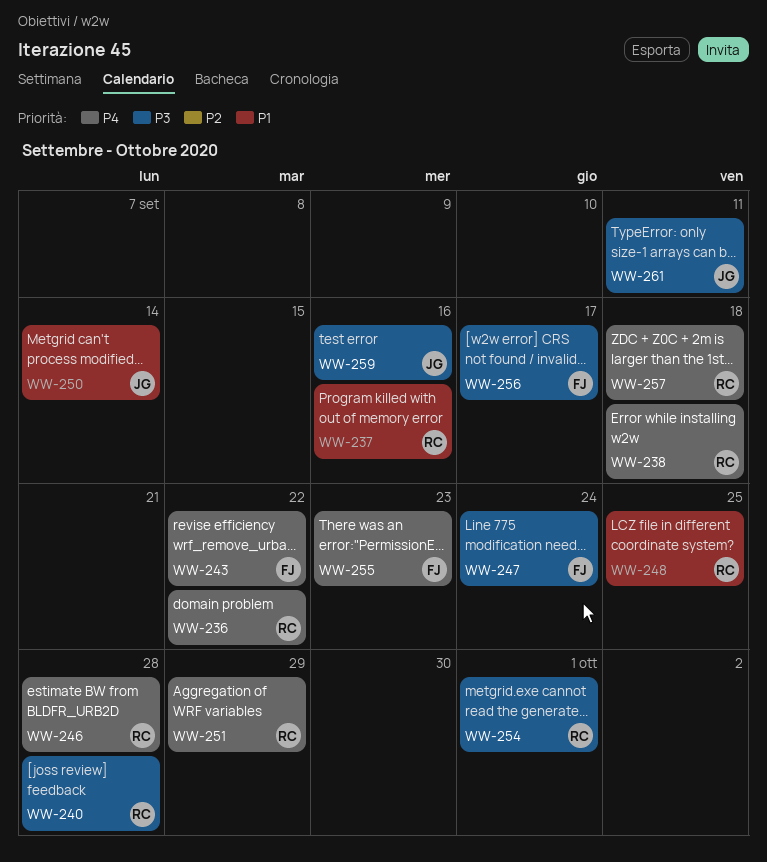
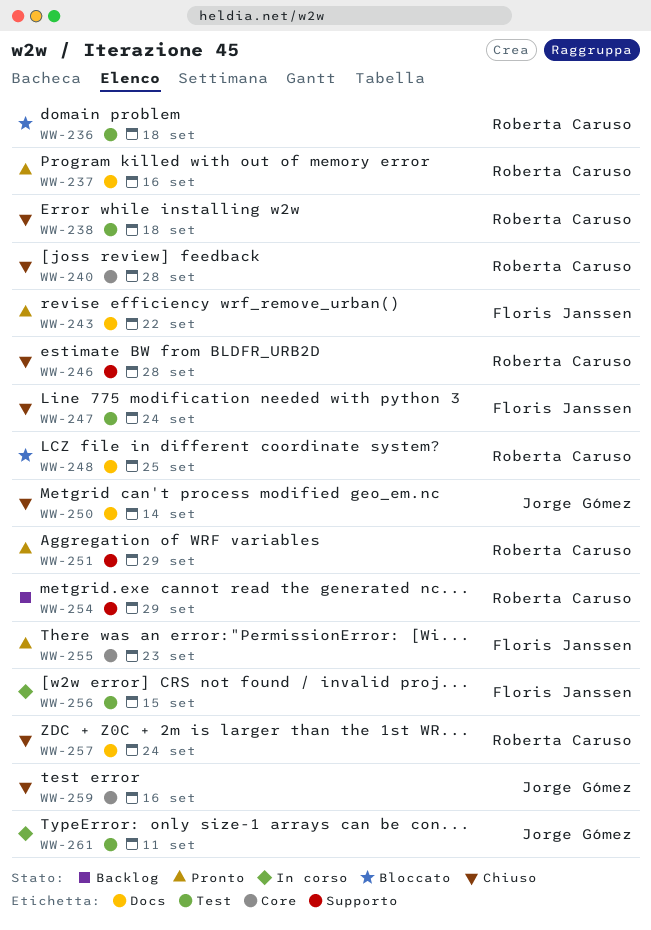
WW-236, due: Sep 22 -> Sep 18
WW-254, due: Oct 1 -> Sep 29
WW-256, due: Sep 17 -> Sep 15
WW-257, due: Sep 18 -> Sep 24

